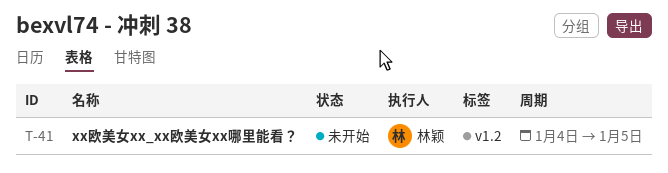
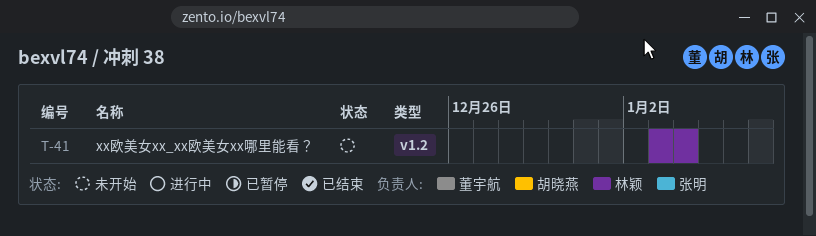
T-41, start: Jan 4 -> Jan 3
T-41, due: Jan 5 -> Jan 4

